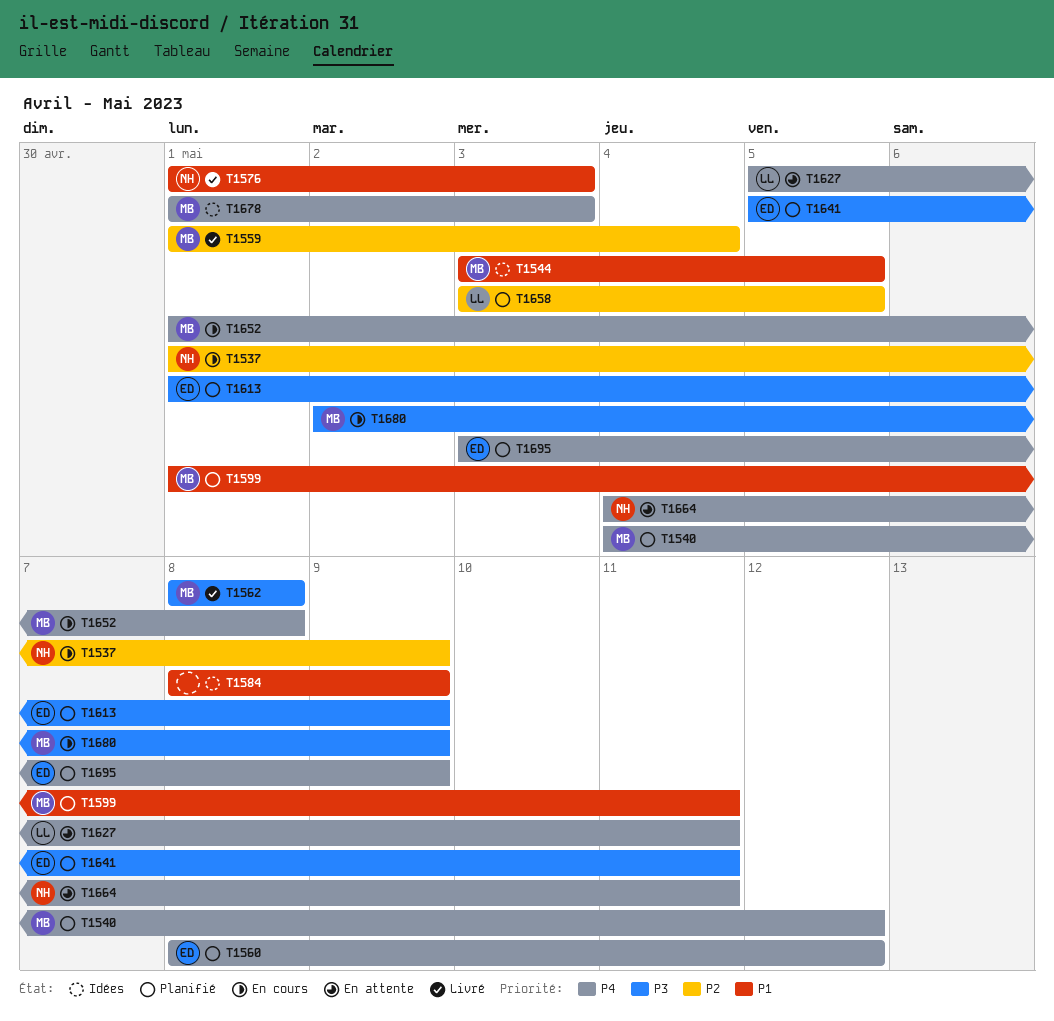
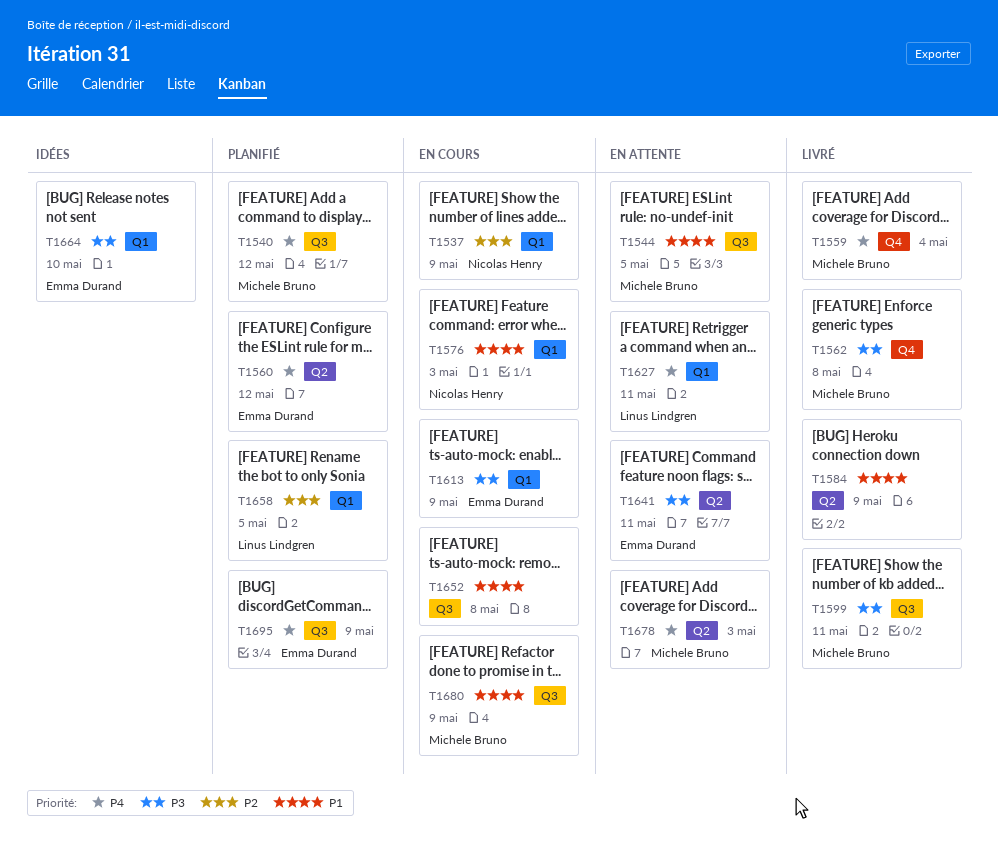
T1544, status: Idées -> En attente
T1559, priority: P2 -> P4
T1576, status: Livré -> En cours
T1584, status: Idées -> Livré
T1599, status: Planifié -> Livré
T1599, priority: P1 -> P3
T1613, status: Planifié -> En cours
T1641, status: Planifié -> En attente
T1652, owner: Michele Bruno -> none
T1652, priority: P4 -> P1
T1664, status: En attente -> Idées
T1664, owner: Nicolas Henry -> Emma Durand
T1664, priority: P4 -> P3
T1664, due: May 11 -> May 10
T1678, status: Idées -> En attente
T1680, priority: P3 -> P1

